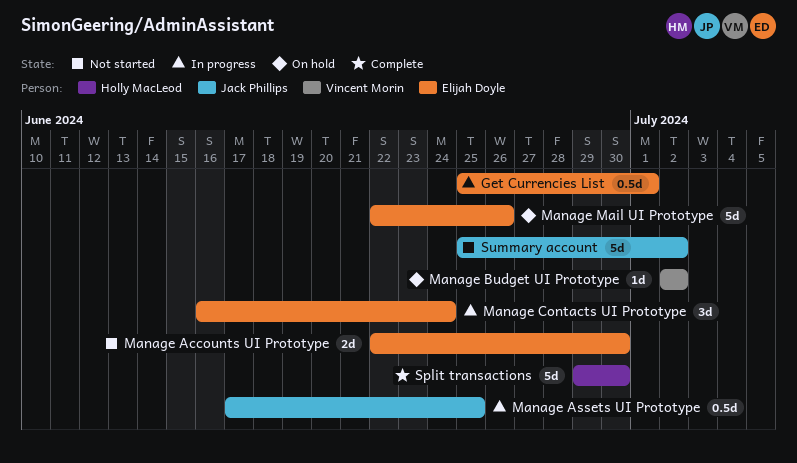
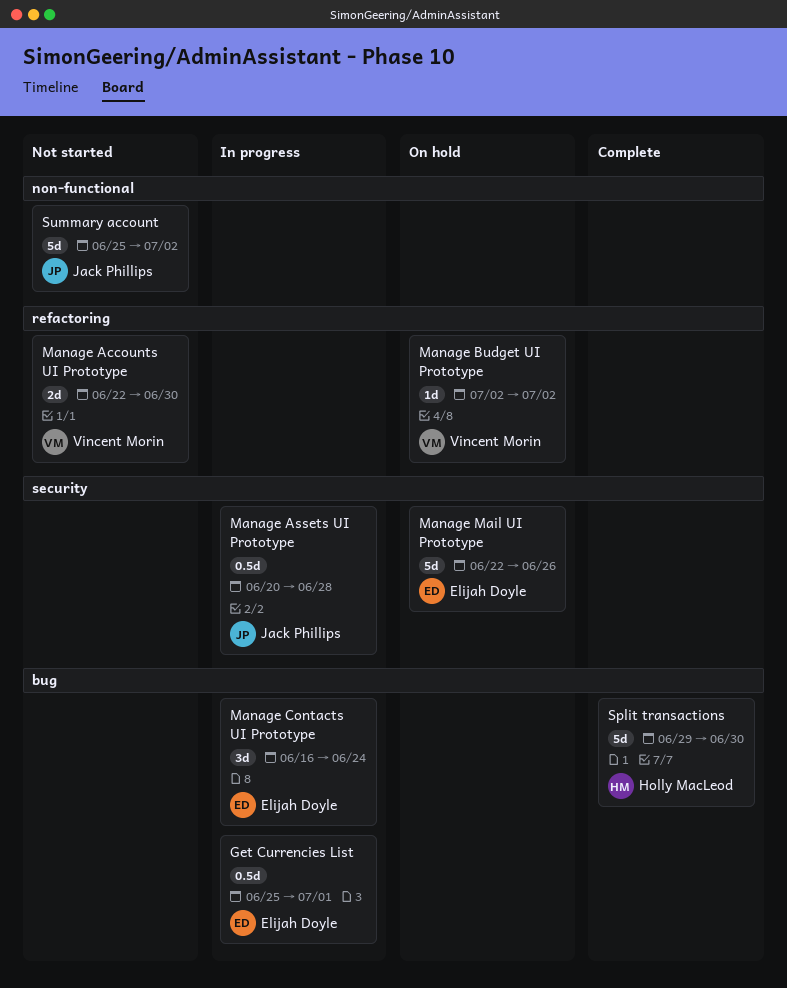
Manage Accounts UI Prototype, owner: Elijah Doyle -> Vincent Morin
Manage Assets UI Prototype, start: Jun 17 -> Jun 20
Manage Assets UI Prototype, due: Jun 25 -> Jun 28

